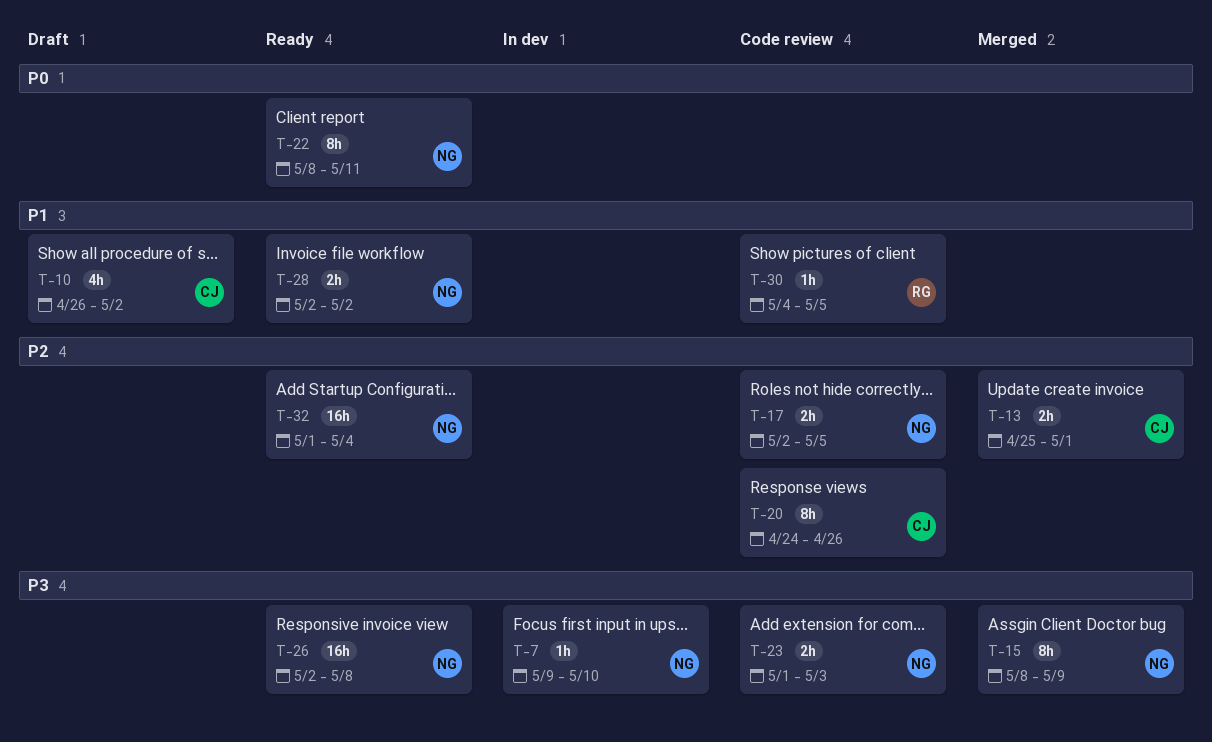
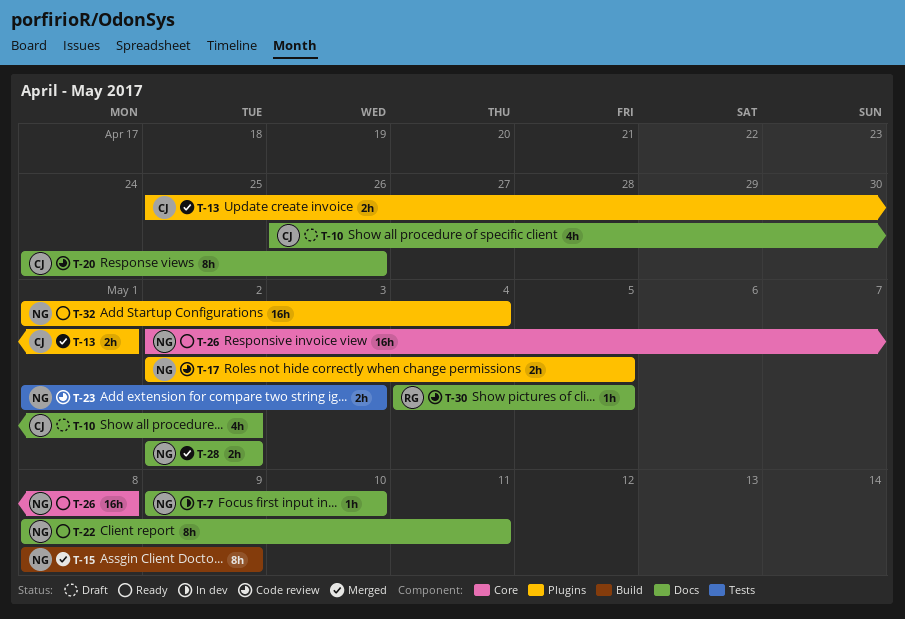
T-28, status: Ready -> Merged

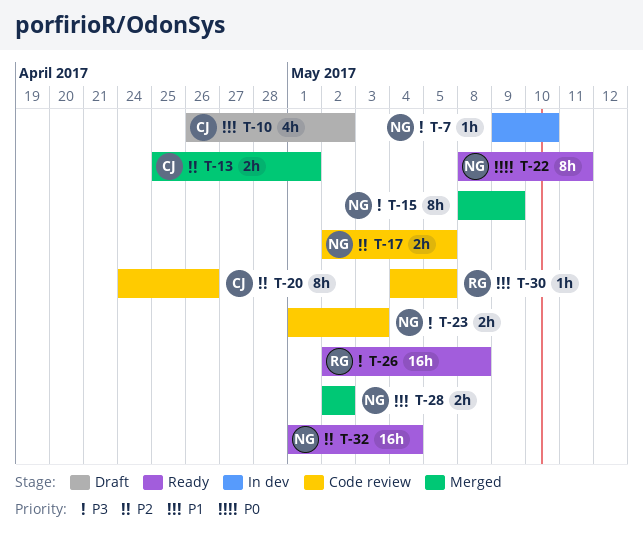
T-26, owner: NG -> RG

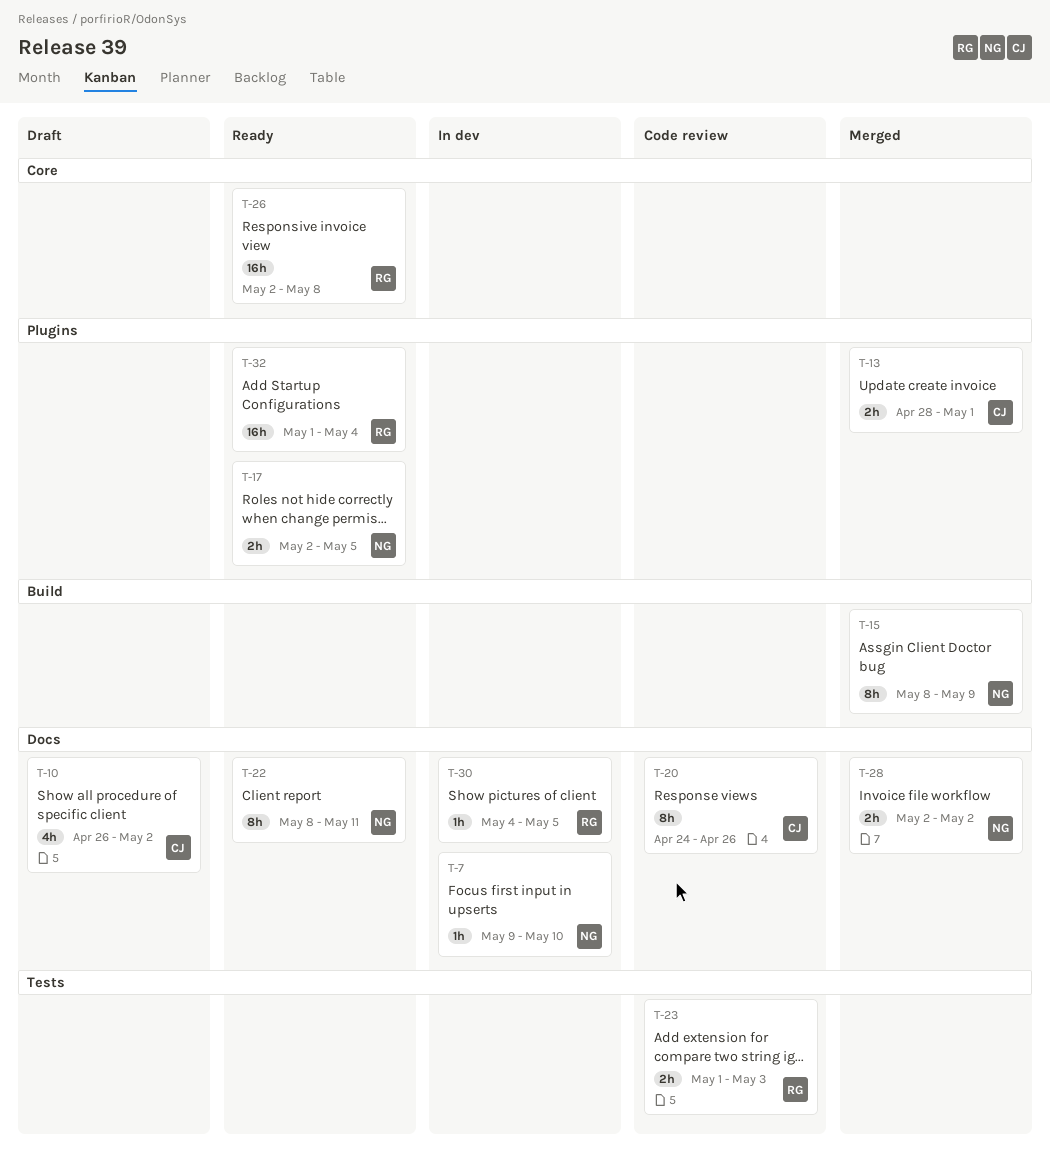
T-13, start: Apr 25 -> Apr 28
T-17, status: Code review -> Ready
T-23, owner: NG -> RG
T-30, status: Code review -> In dev
T-32, owner: NG -> RG

